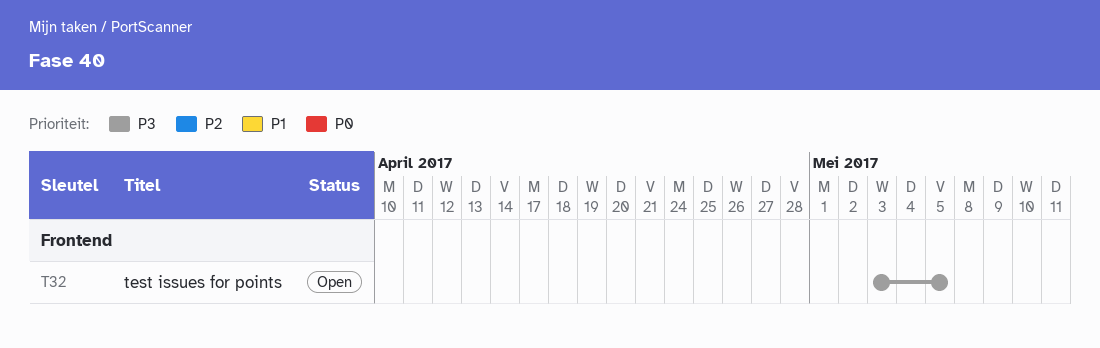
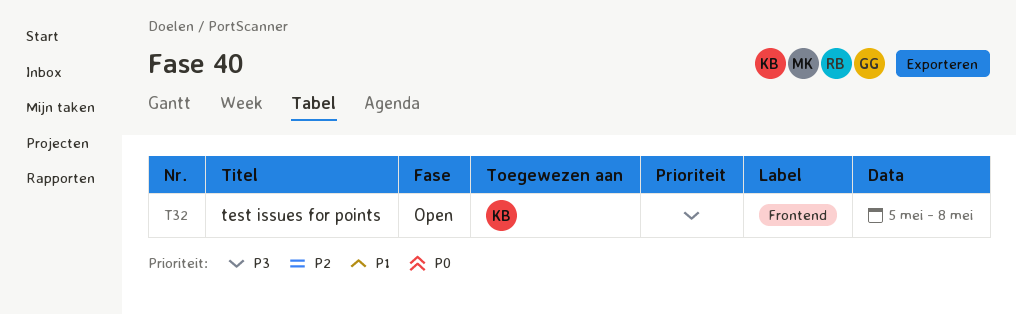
T32, start: May 3 -> May 5
T32, due: May 5 -> May 8

